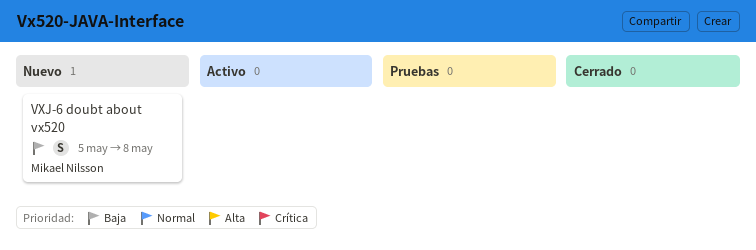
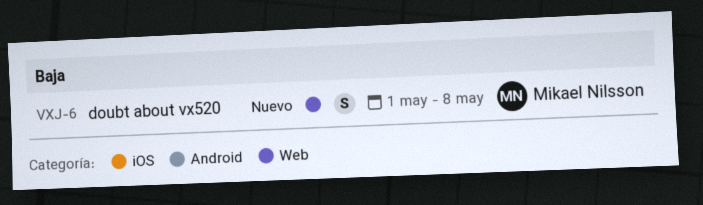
VXJ-6, start: May 5 -> May 1

